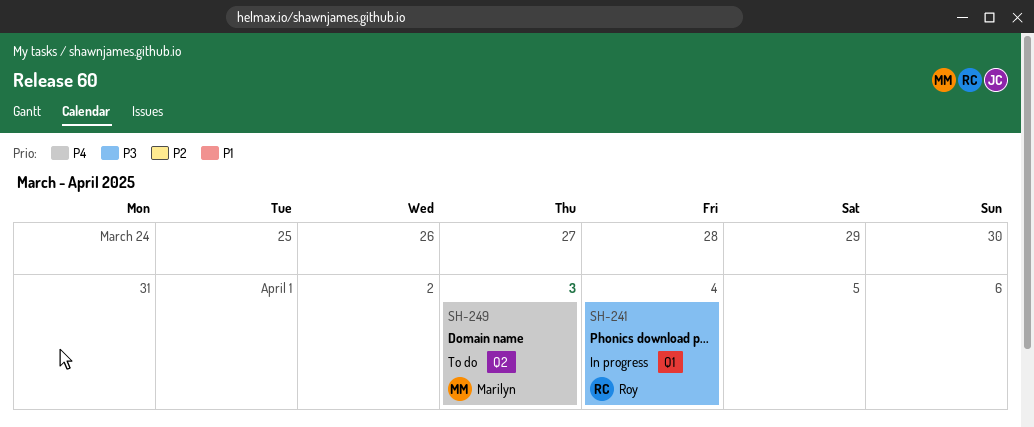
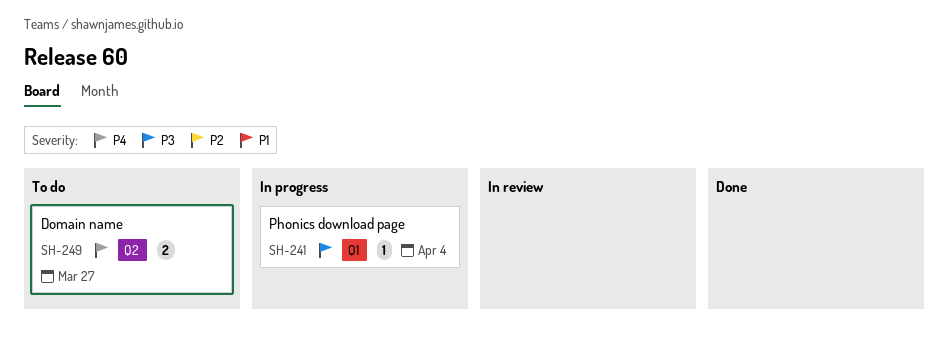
SH-249, due: Apr 3 -> Mar 27

